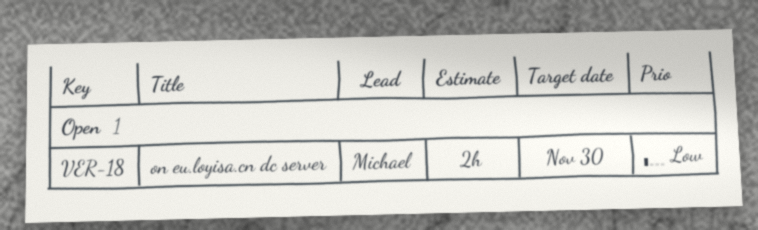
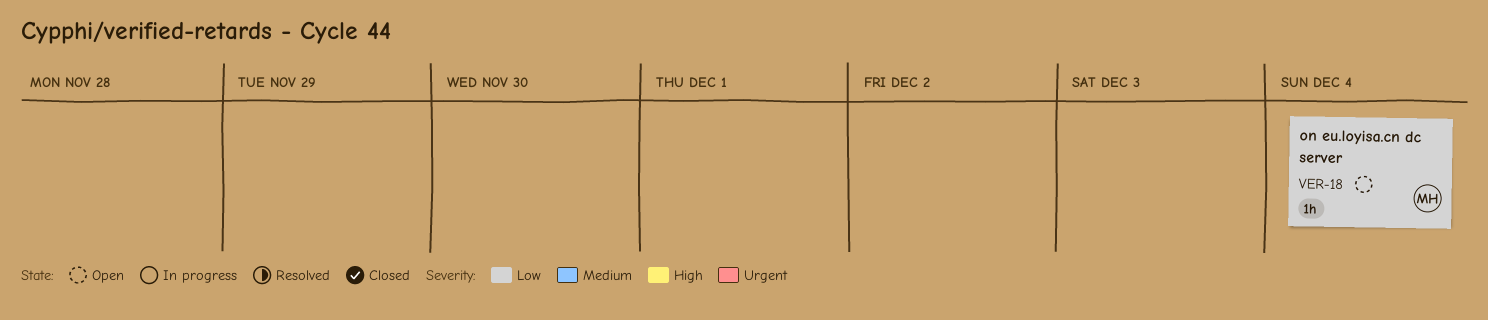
VER-18, estimate: 2h -> 1h
VER-18, due: Nov 30 -> Dec 4

